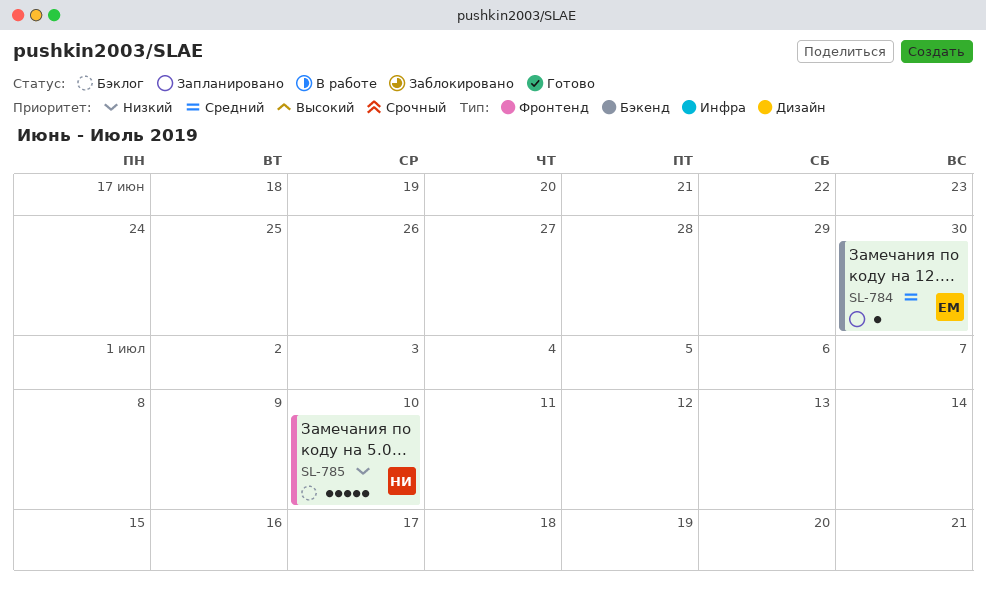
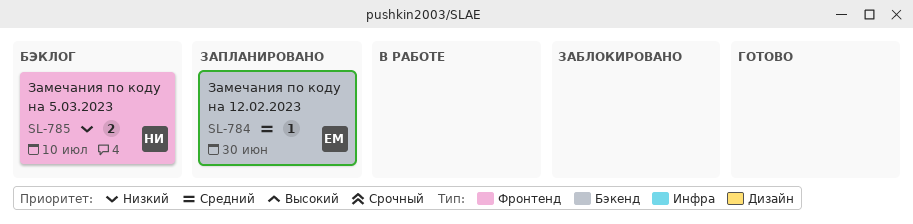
SL-785, estimate: 5 -> 2

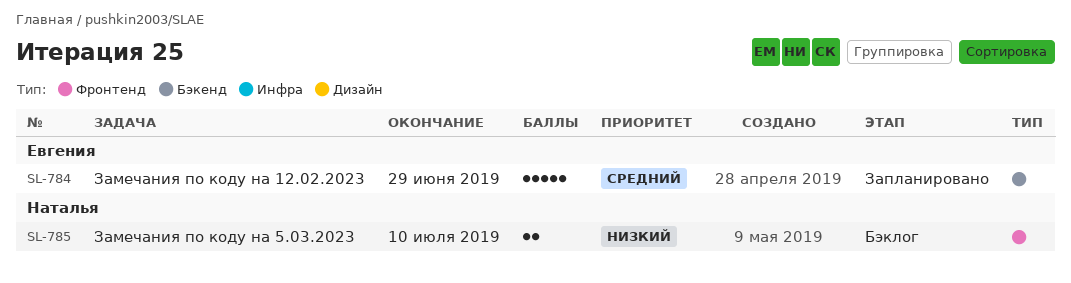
SL-784, estimate: 1 -> 5
SL-784, due: Jun 30 -> Jun 29

